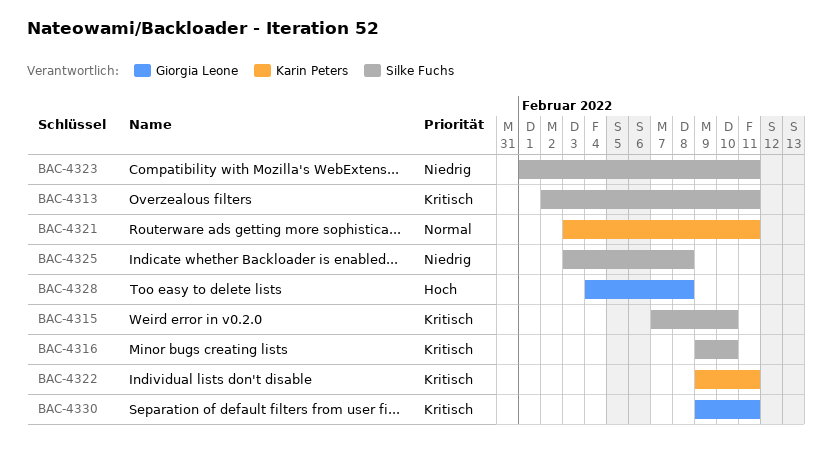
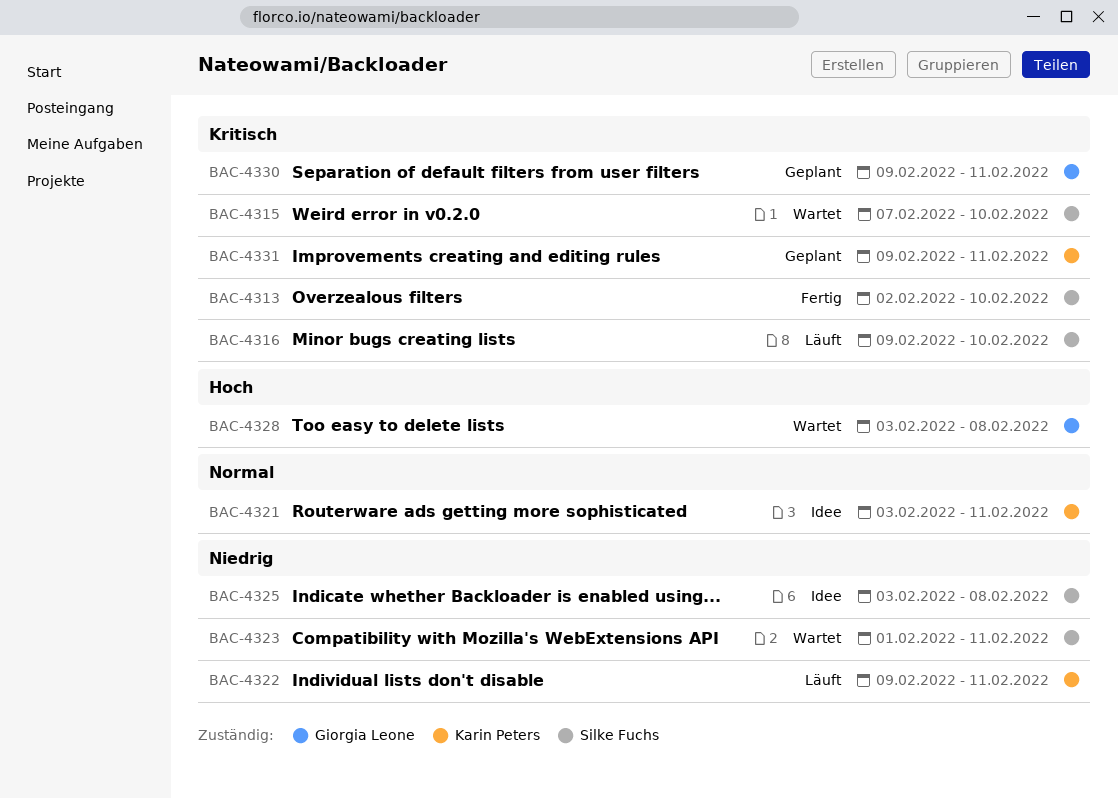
BAC-4313, due: Feb 11 -> Feb 10
BAC-4322, priority: Kritisch -> Niedrig
BAC-4328, start: Feb 4 -> Feb 3
BAC-4331: none -> present

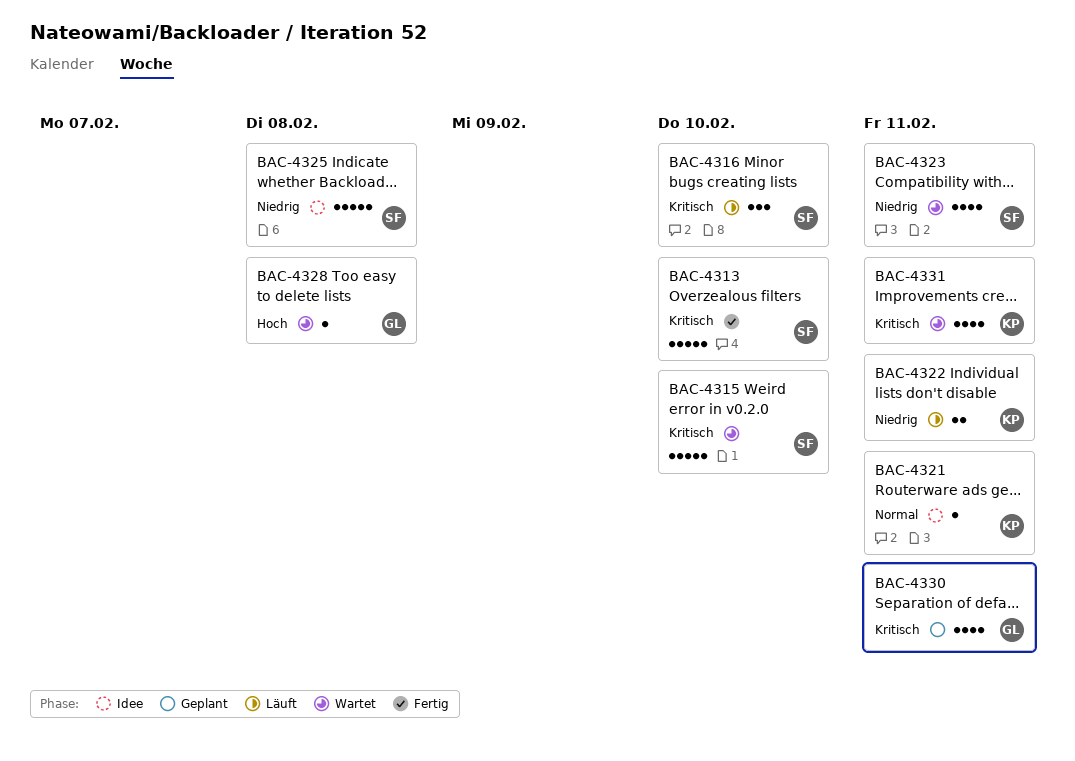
BAC-4331, status: Geplant -> Wartet

